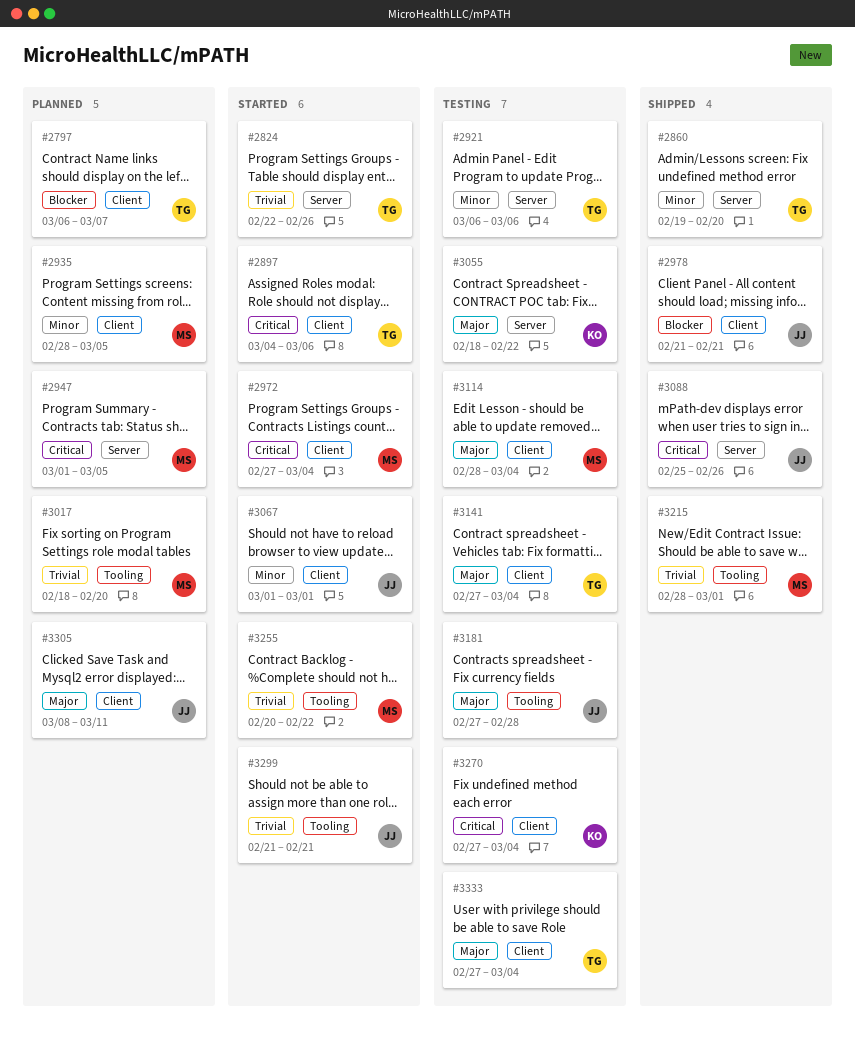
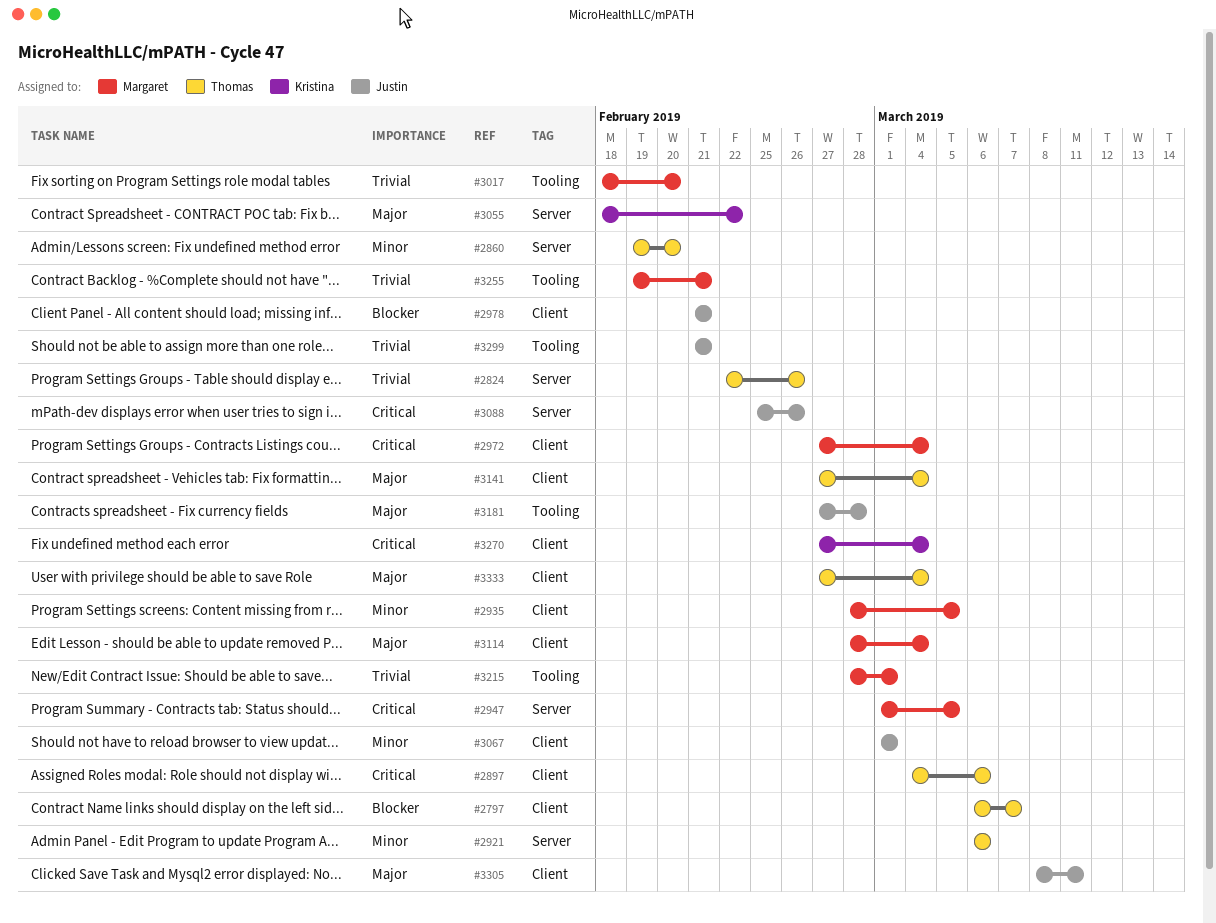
#3255, start: Feb 20 -> Feb 19
#3255, due: Feb 22 -> Feb 21

